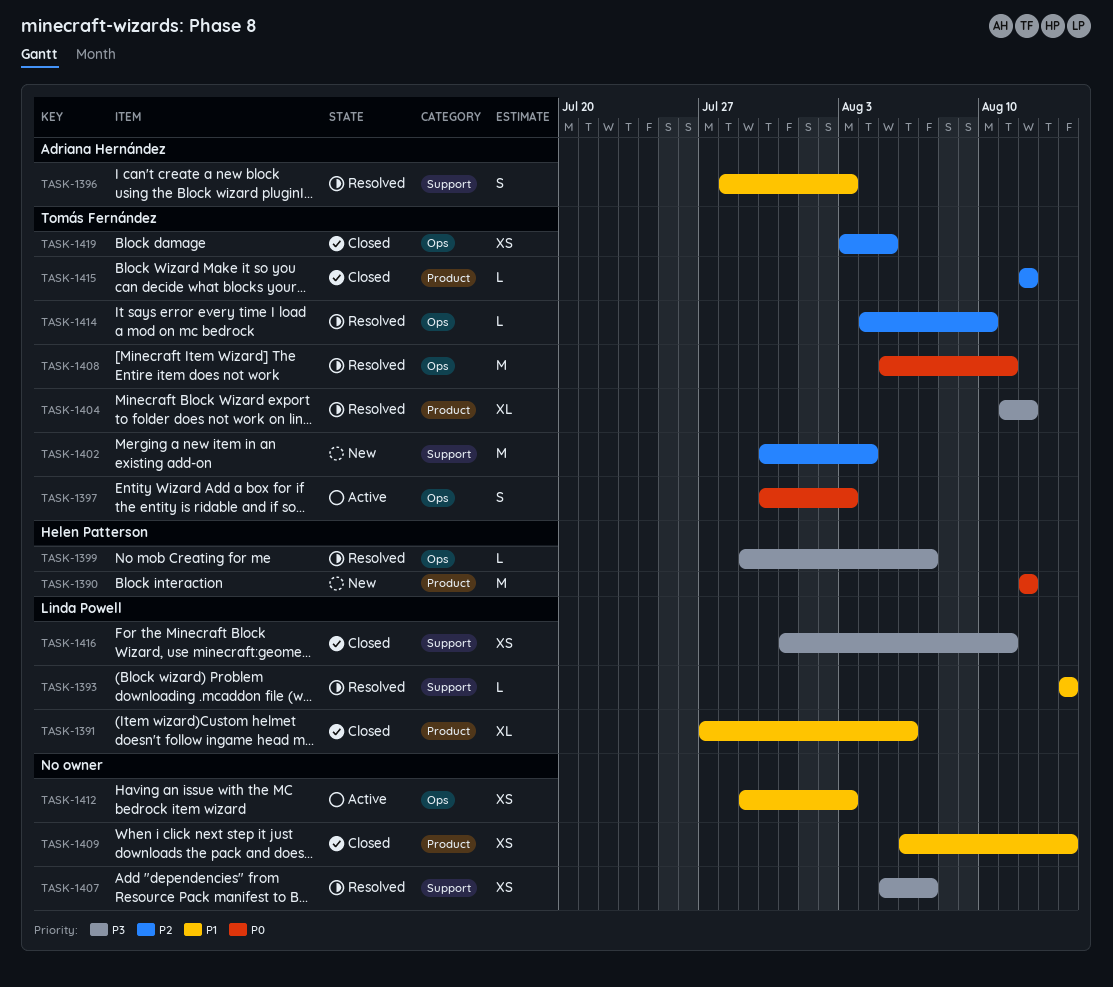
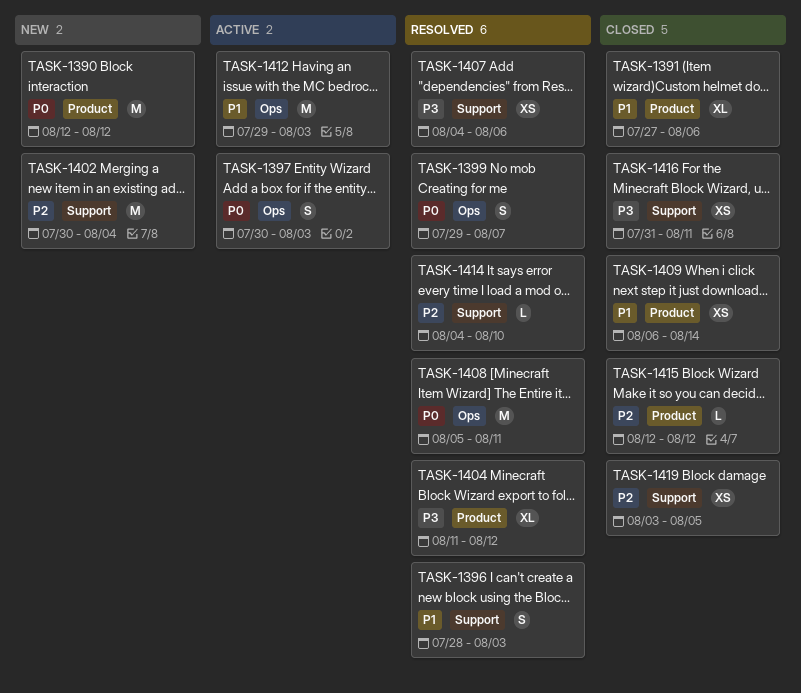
TASK-1393: present -> none
TASK-1399, priority: P3 -> P0
TASK-1399, estimate: L -> S
TASK-1407, start: Aug 5 -> Aug 4
TASK-1407, due: Aug 7 -> Aug 6
TASK-1412, estimate: XS -> M
TASK-1414, label: Ops -> Support
TASK-1419, label: Ops -> Support

